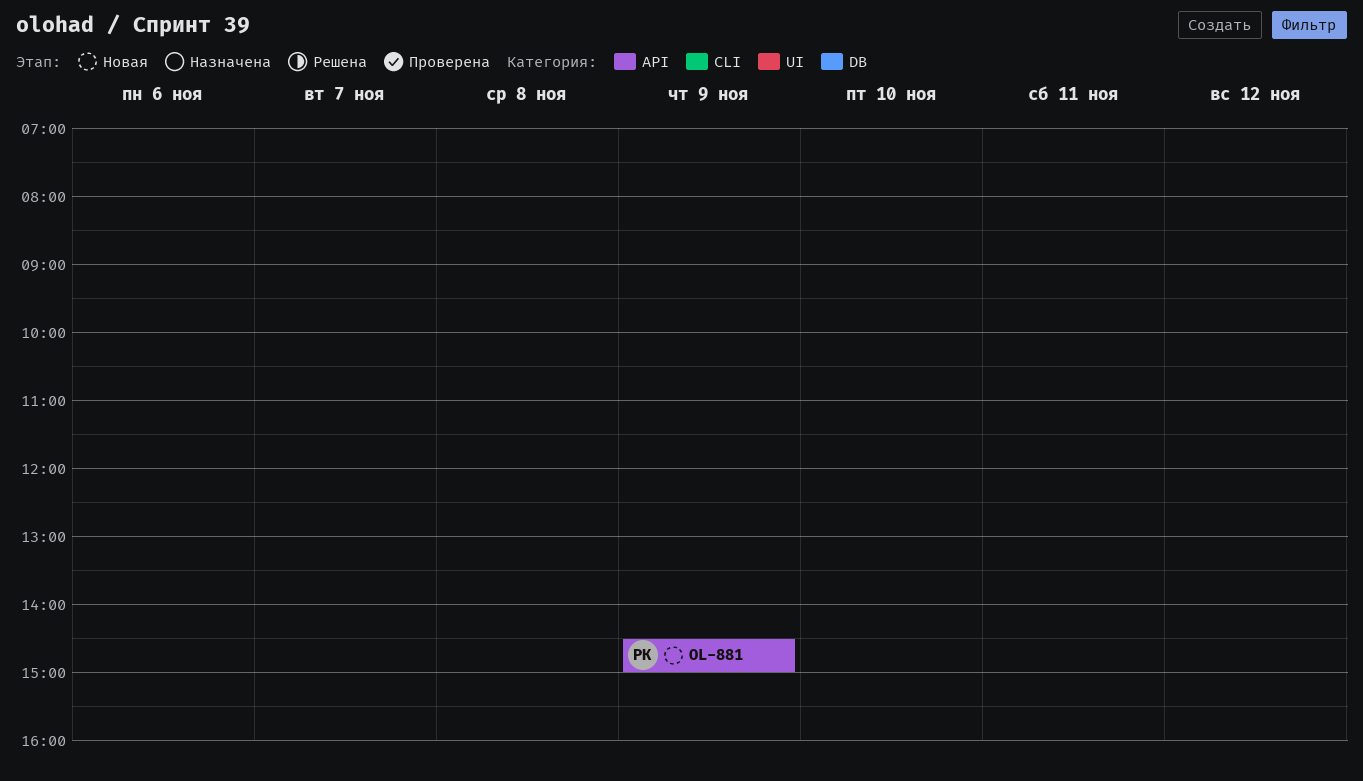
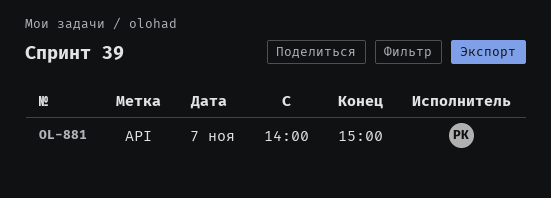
OL-881, day: Nov 9 -> Nov 7
OL-881, begins: 14:30 -> 14:00

